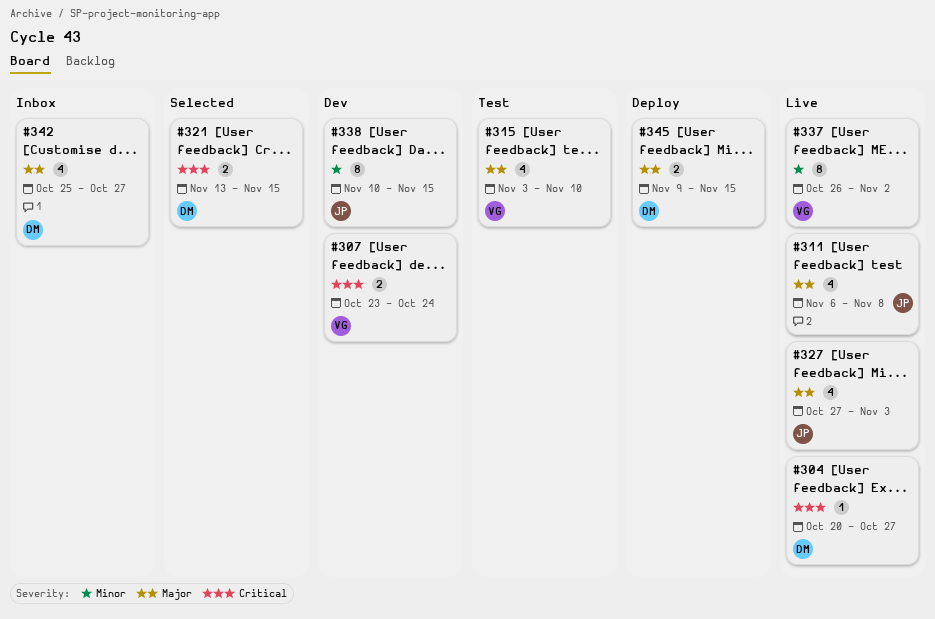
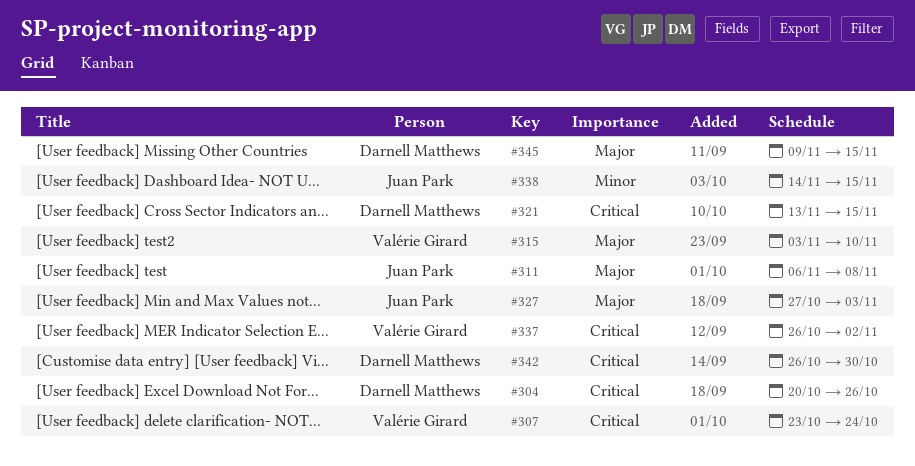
#304, due: Oct 27 -> Oct 26
#337, priority: Minor -> Critical
#338, start: Nov 10 -> Nov 14
#342, priority: Major -> Critical
#342, start: Oct 25 -> Oct 26
#342, due: Oct 27 -> Oct 30

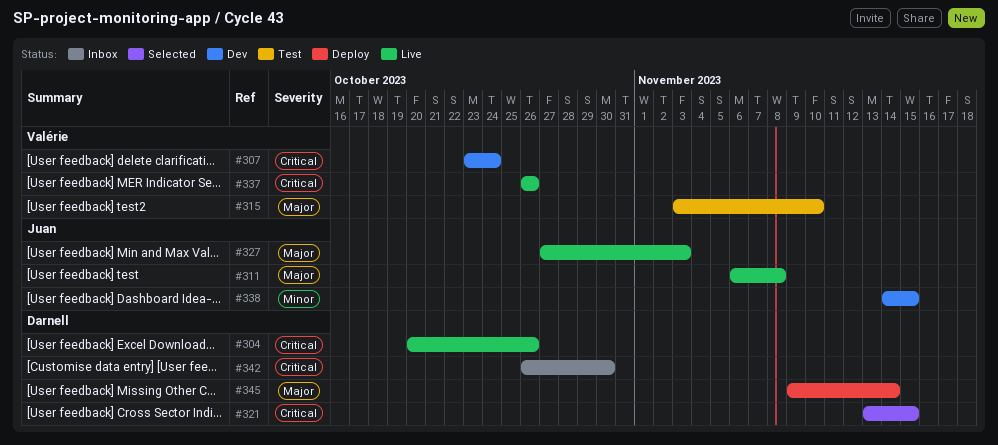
#337, due: Nov 2 -> Oct 26
#345, due: Nov 15 -> Nov 14

